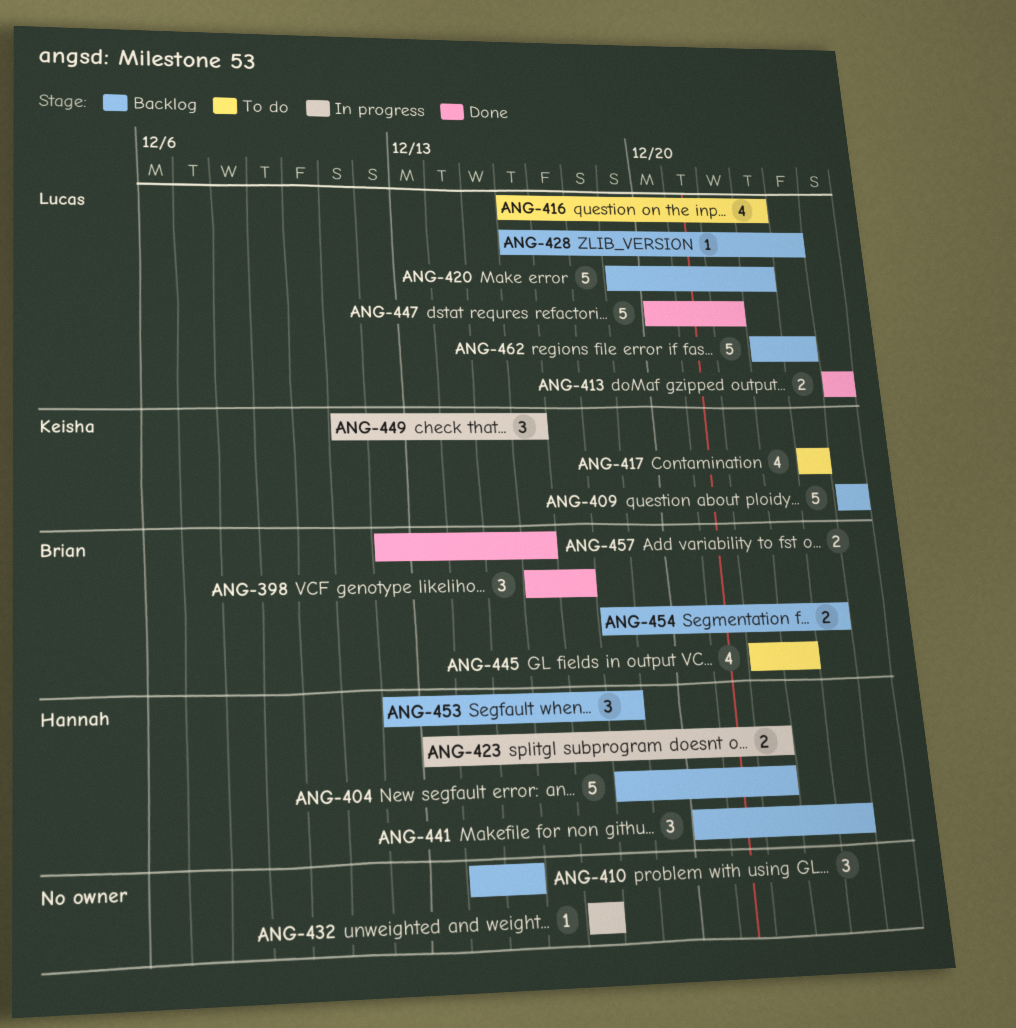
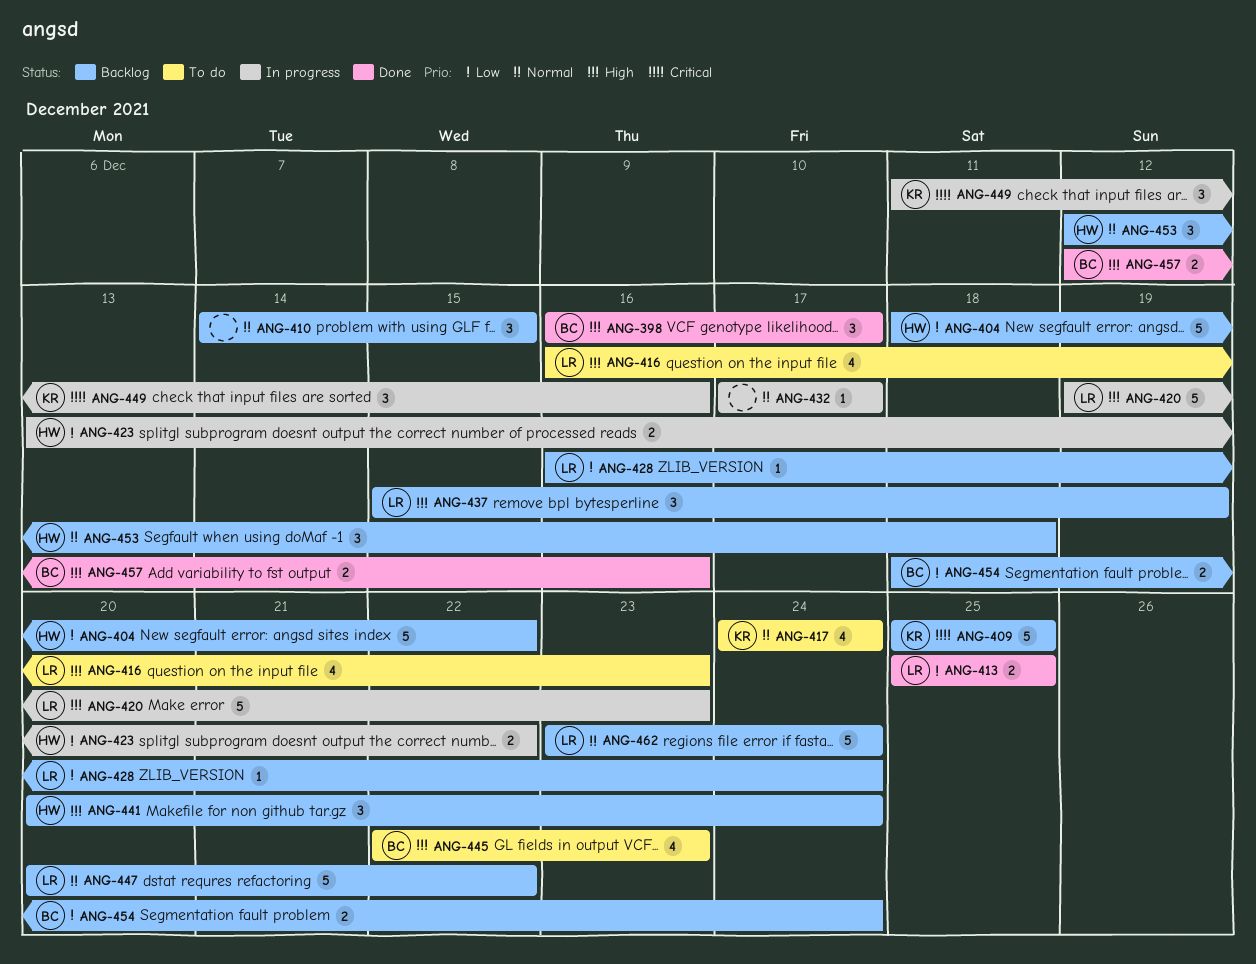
ANG-420, status: Backlog -> In progress
ANG-437: none -> present
ANG-447, status: Done -> Backlog

